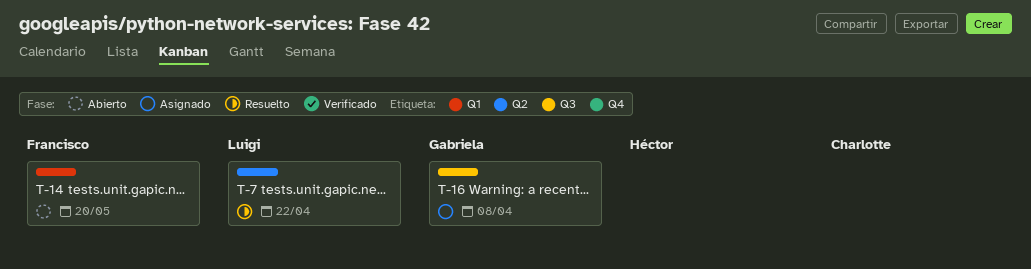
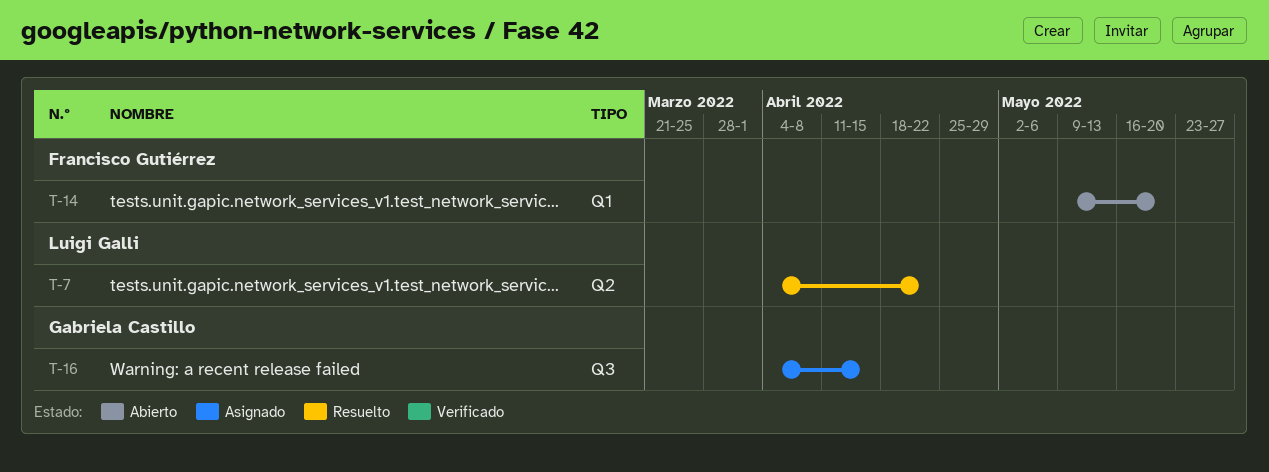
T-16, due: Apr 8 -> Apr 15

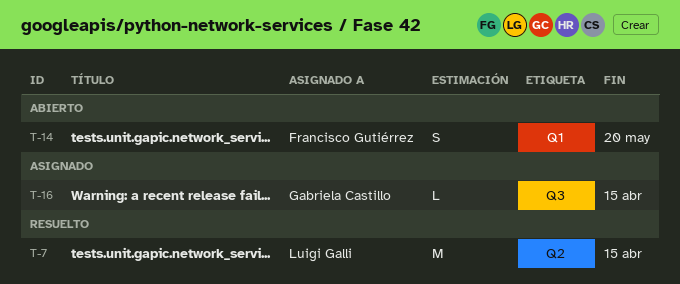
T-7, due: Apr 22 -> Apr 15

